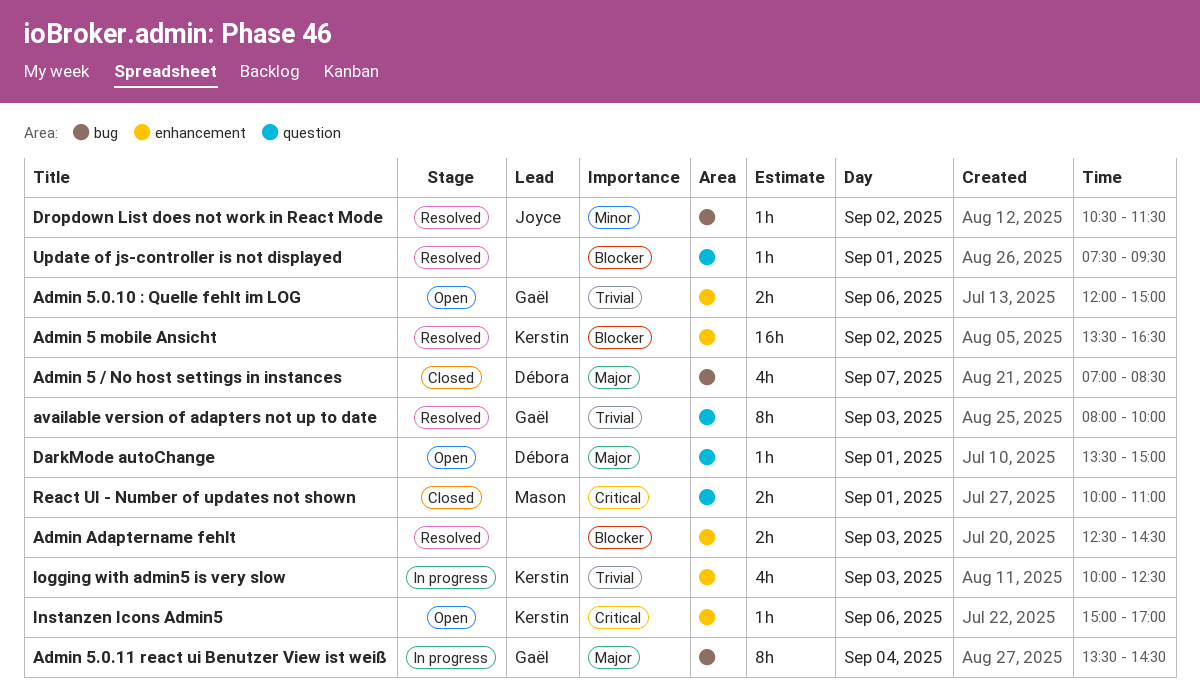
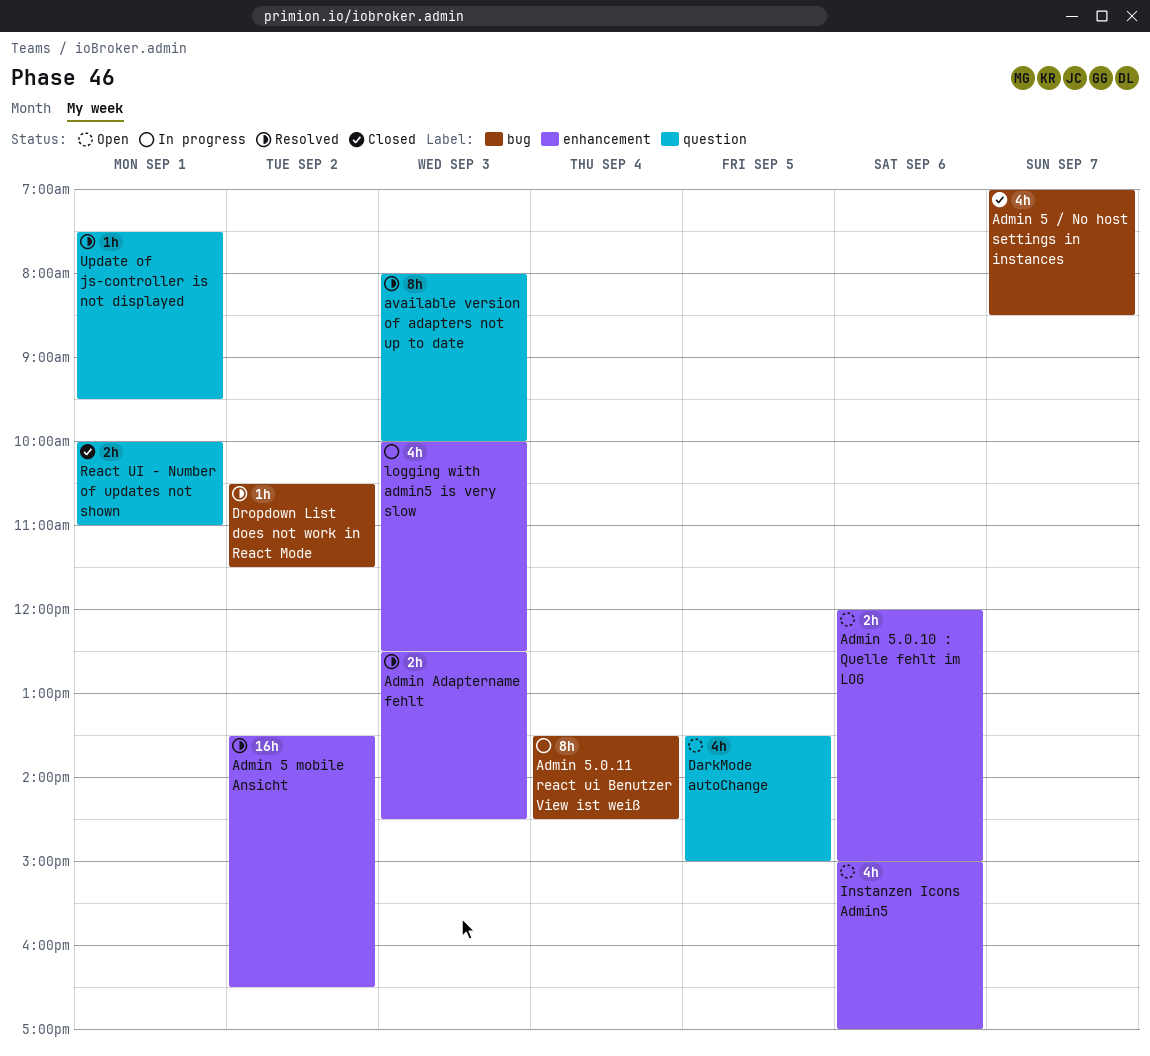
DarkMode autoChange, estimate: 1h -> 4h
DarkMode autoChange, day: Sep 1 -> Sep 5
Instanzen Icons Admin5, estimate: 1h -> 4h

